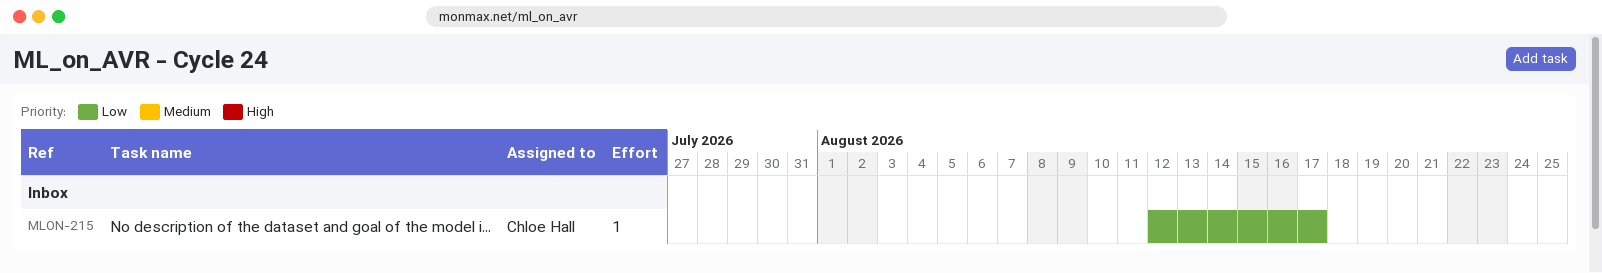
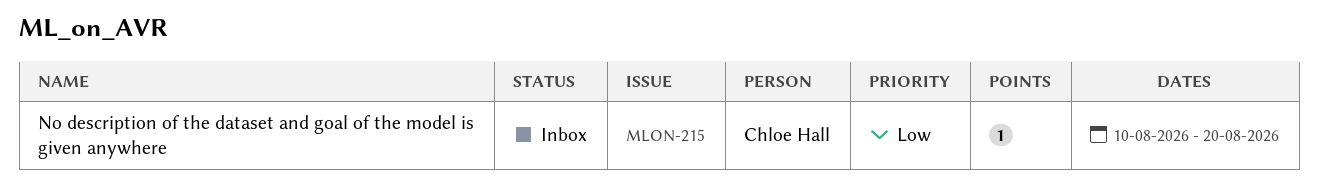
MLON-215, start: Aug 12 -> Aug 10
MLON-215, due: Aug 17 -> Aug 20

